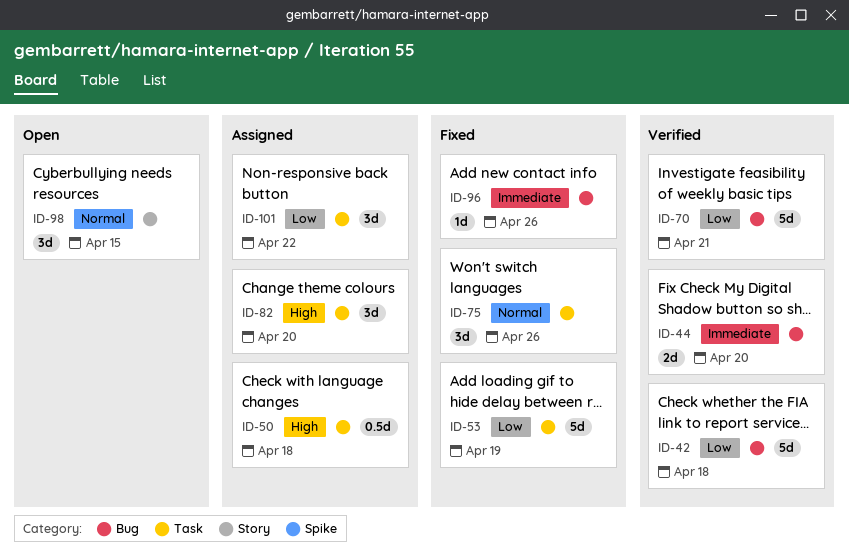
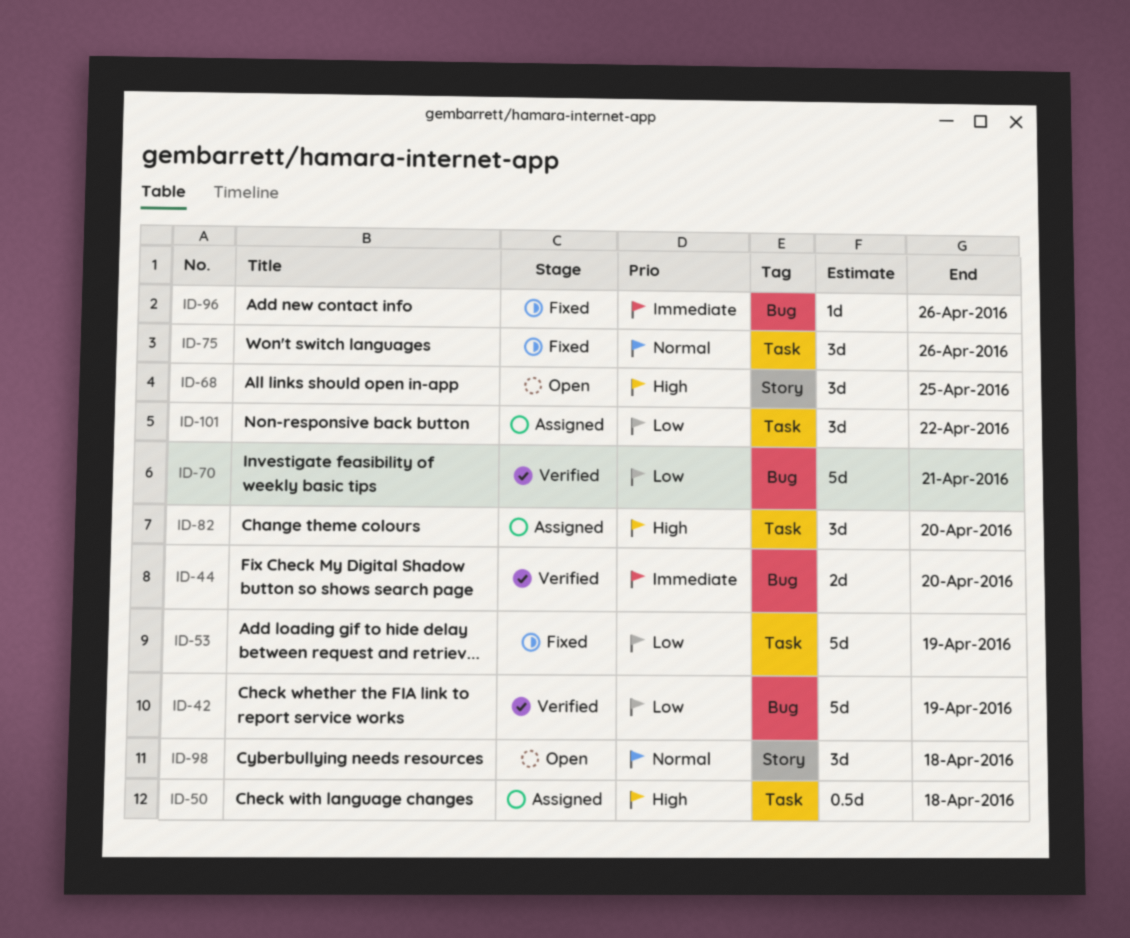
ID-42, due: Apr 18 -> Apr 19
ID-68: none -> present
ID-98, due: Apr 15 -> Apr 18

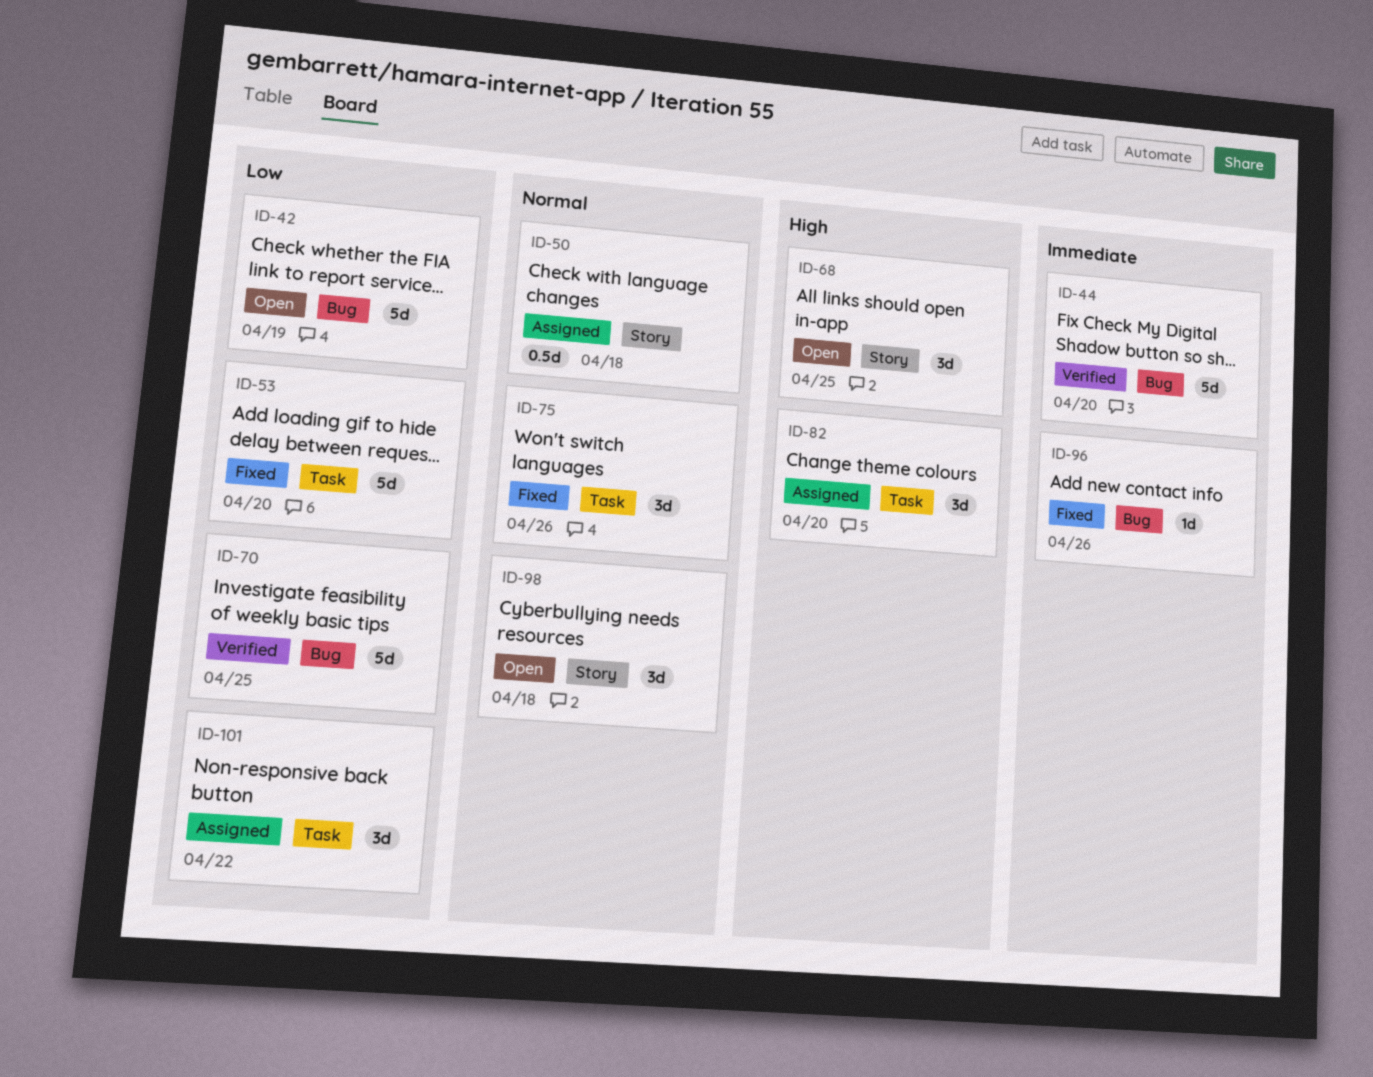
ID-42, status: Verified -> Open
ID-44, estimate: 2d -> 5d
ID-50, priority: High -> Normal
ID-50, label: Task -> Story
ID-53, due: Apr 19 -> Apr 20
ID-70, due: Apr 21 -> Apr 25

